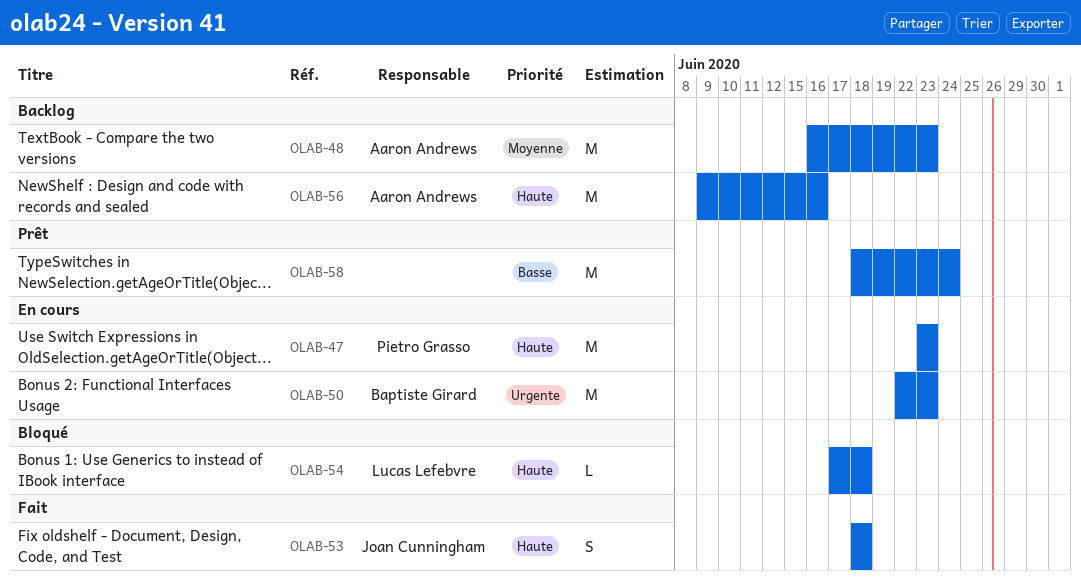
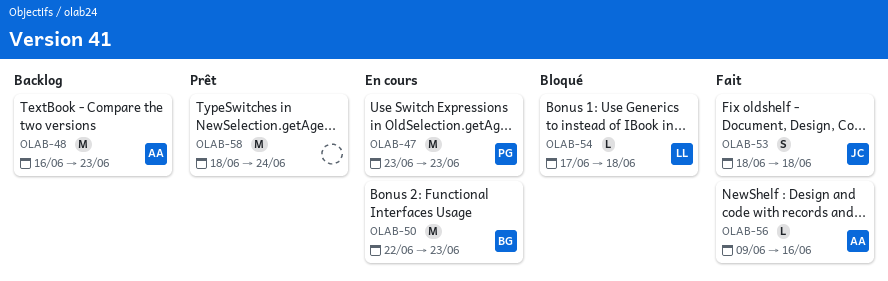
OLAB-56, status: Backlog -> Fait
OLAB-56, estimate: M -> L

